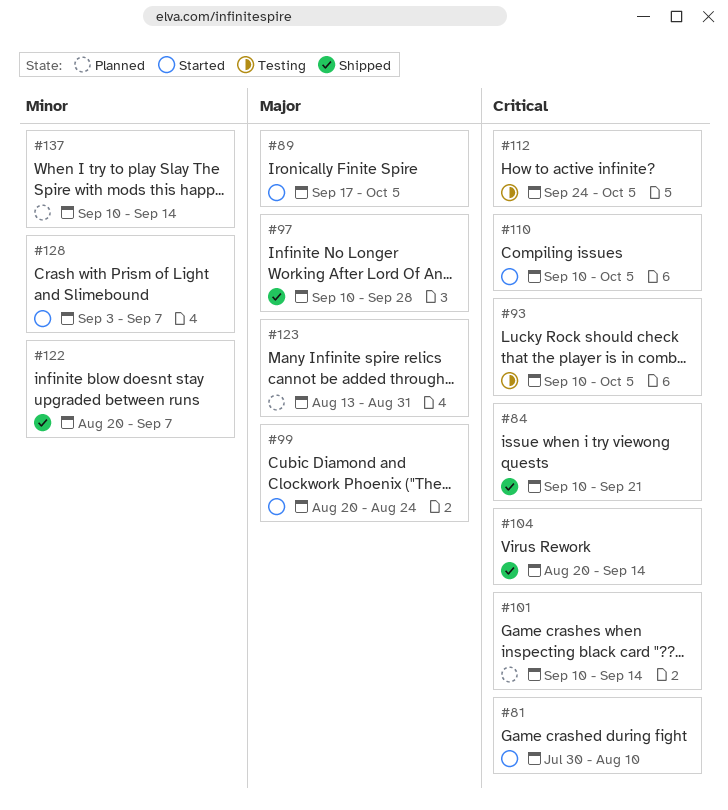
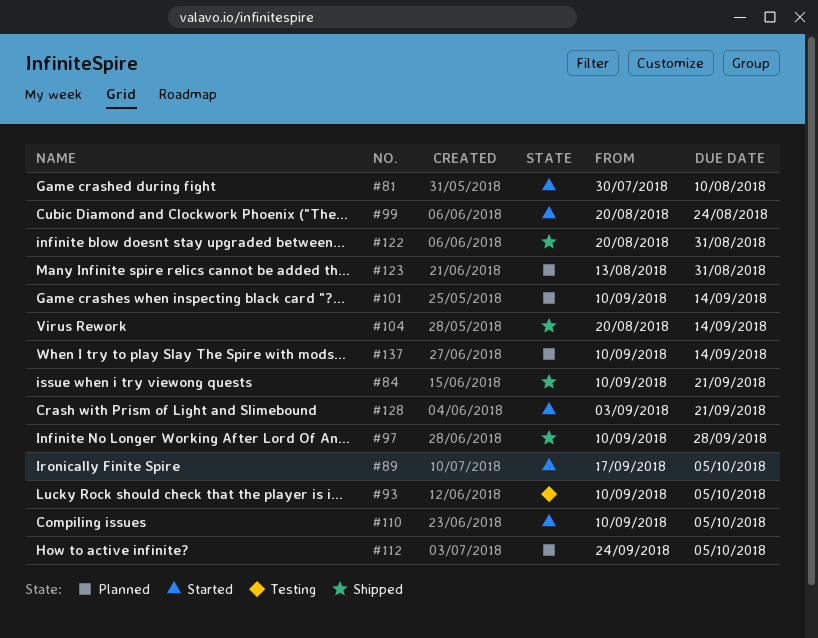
#112, status: Testing -> Planned
#122, due: Sep 7 -> Aug 31
#128, due: Sep 7 -> Sep 21

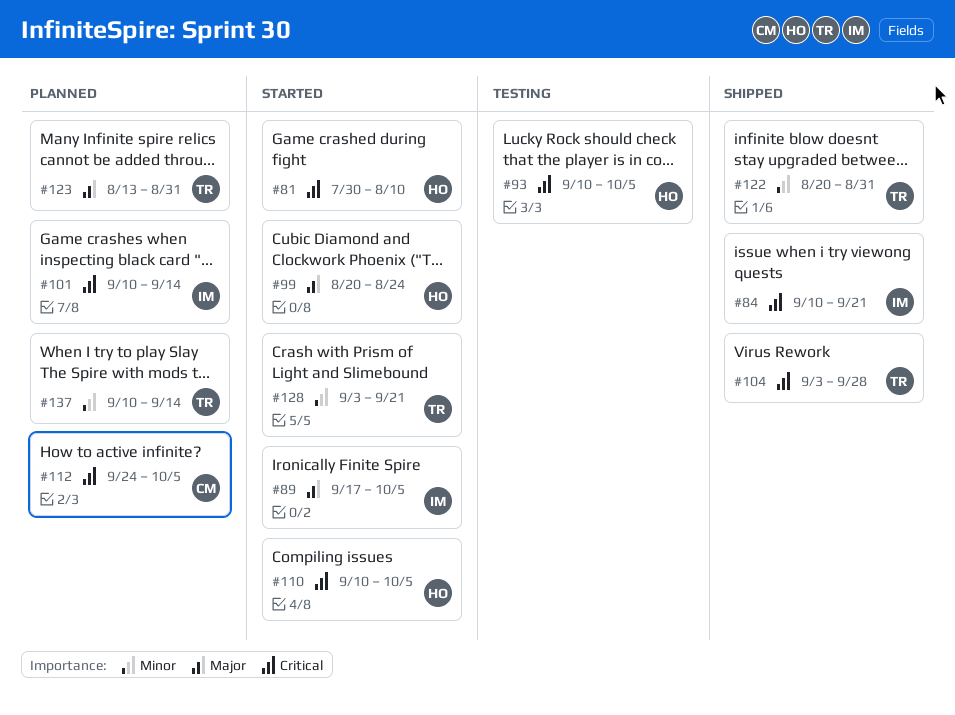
#97: present -> none
#104, start: Aug 20 -> Sep 3
#104, due: Sep 14 -> Sep 28

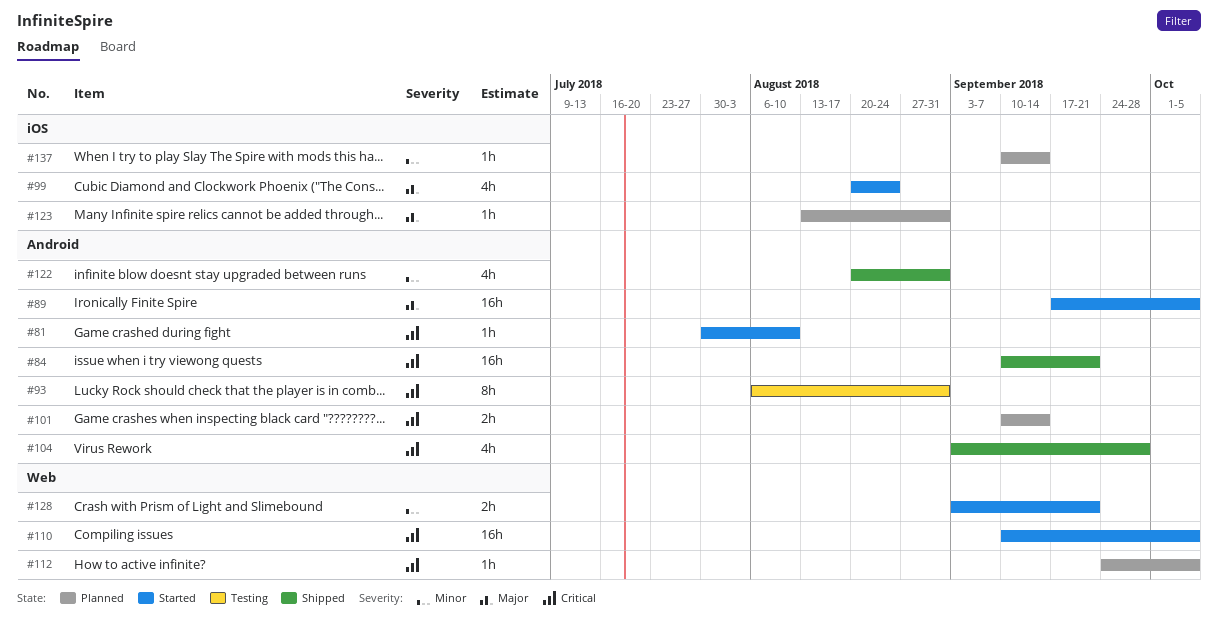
#93, start: Sep 10 -> Aug 6
#93, due: Oct 5 -> Aug 31

